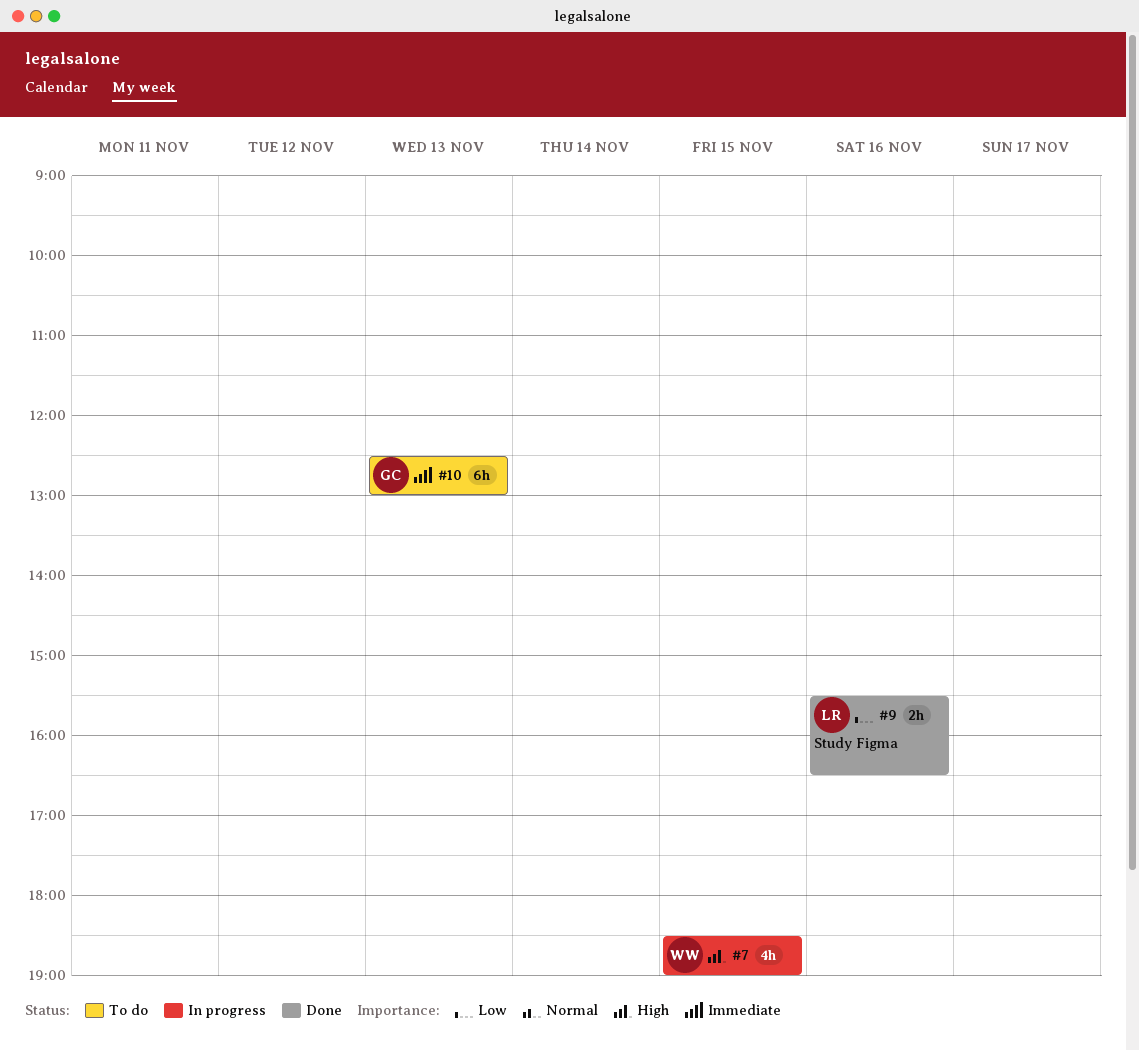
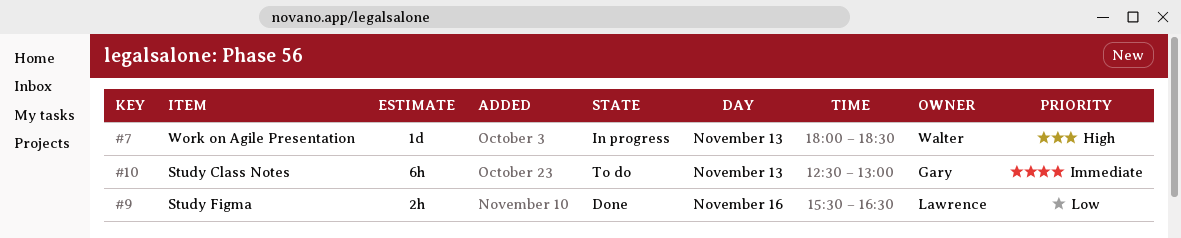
#7, estimate: 4h -> 1d
#7, day: Nov 15 -> Nov 13
#7, begins: 18:30 -> 18:00
#7, ends: 19:00 -> 18:30

